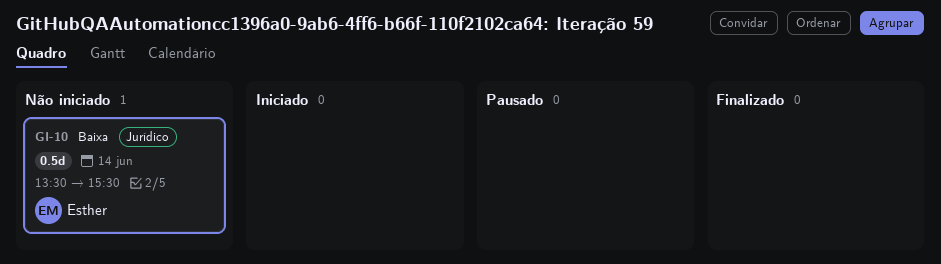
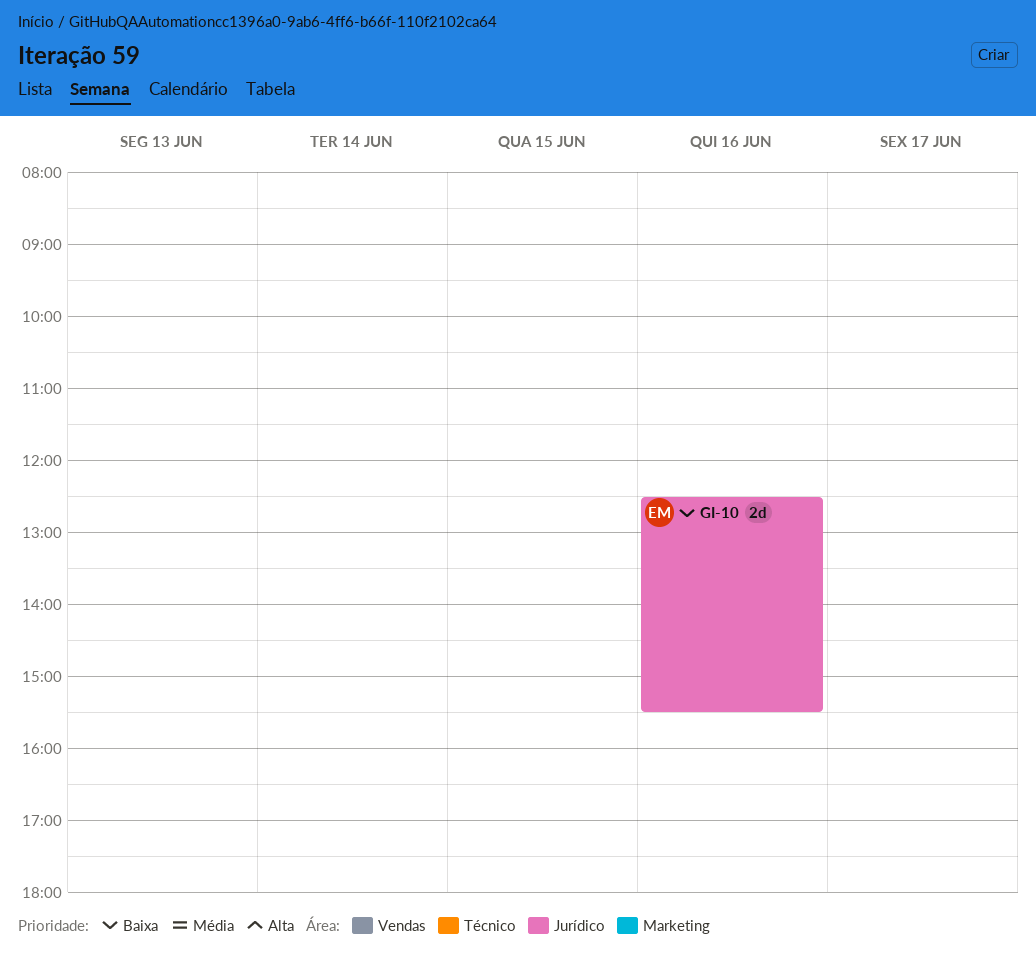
GI-10, estimate: 0.5d -> 2d
GI-10, day: Jun 14 -> Jun 16
GI-10, begins: 13:30 -> 12:30

